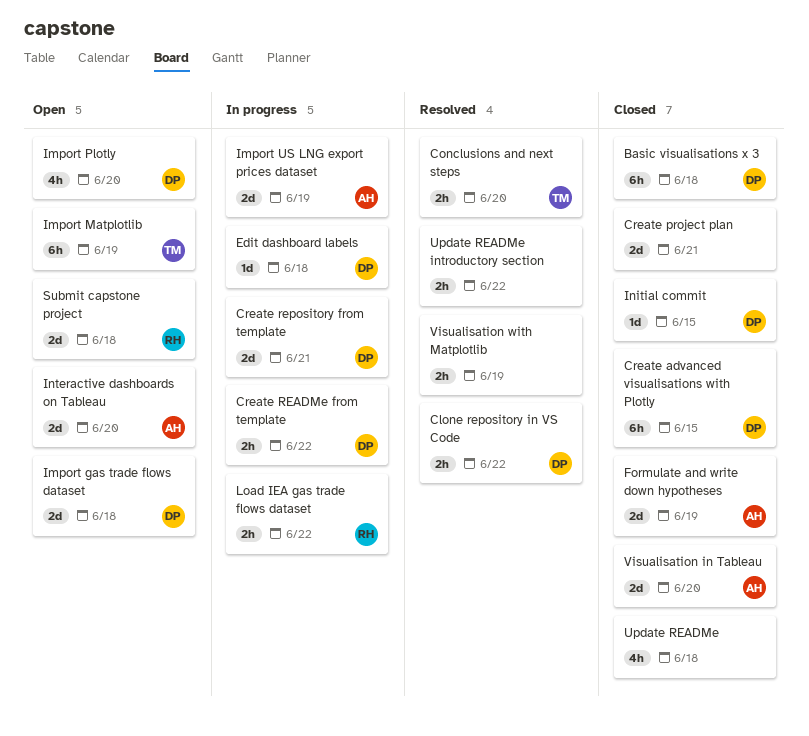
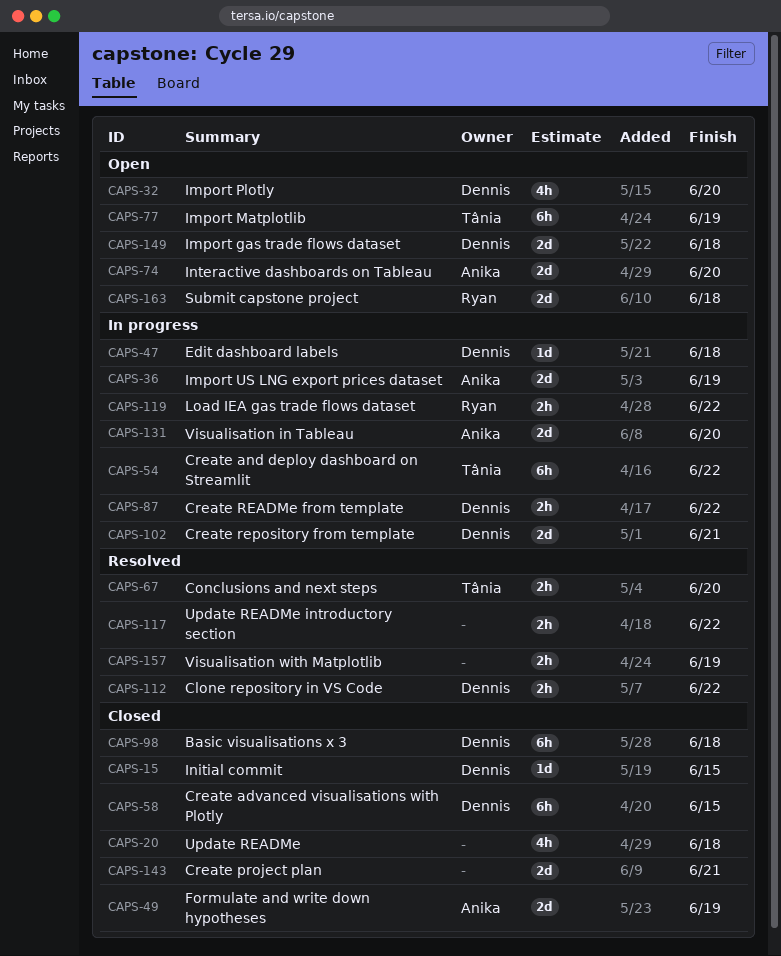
Create and deploy dashboard on Streamlit: none -> present
Visualisation in Tableau, status: Closed -> In progress

